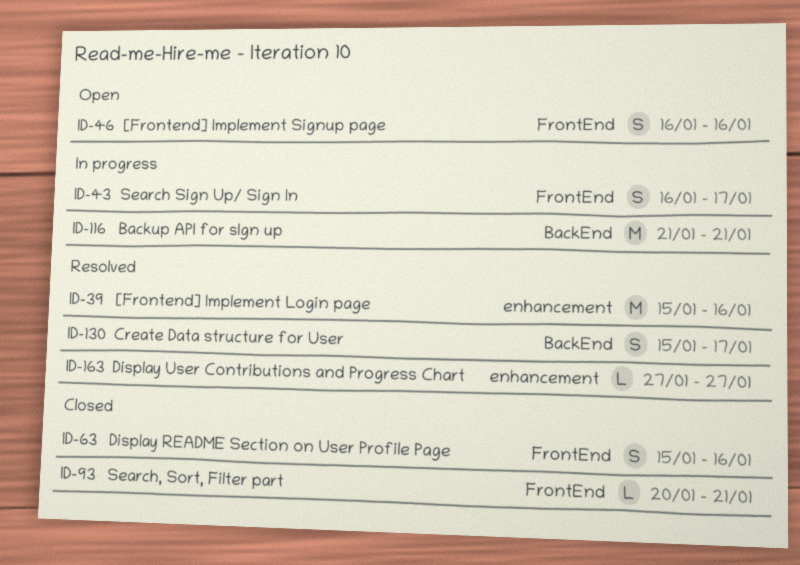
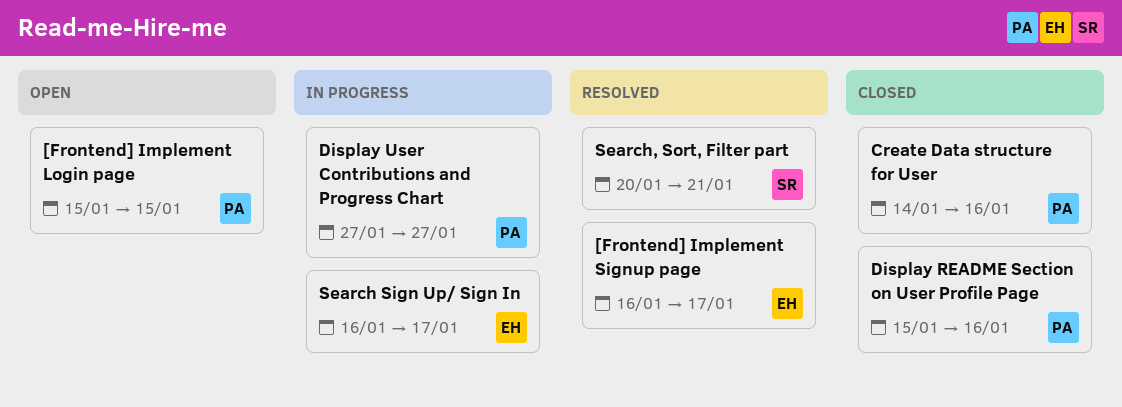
[Frontend] Implement Login page, status: Resolved -> Open
[Frontend] Implement Login page, due: Jan 16 -> Jan 15
[Frontend] Implement Signup page, status: Open -> Resolved
[Frontend] Implement Signup page, due: Jan 16 -> Jan 17
Backup API for sIgn up: present -> none
Create Data structure for User, status: Resolved -> Closed
Create Data structure for User, start: Jan 15 -> Jan 14
Create Data structure for User, due: Jan 17 -> Jan 16
Display User Contributions and Progress Chart, status: Resolved -> In progress
Search, Sort, Filter part, status: Closed -> Resolved

